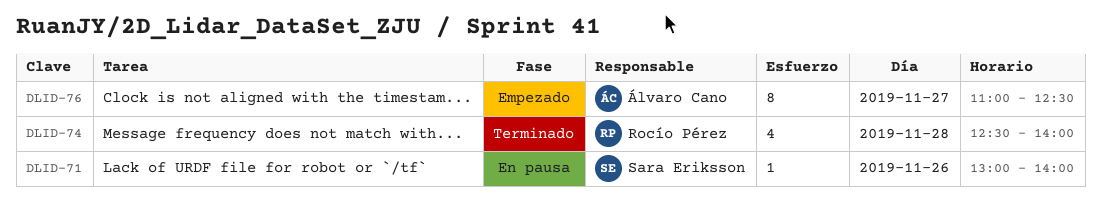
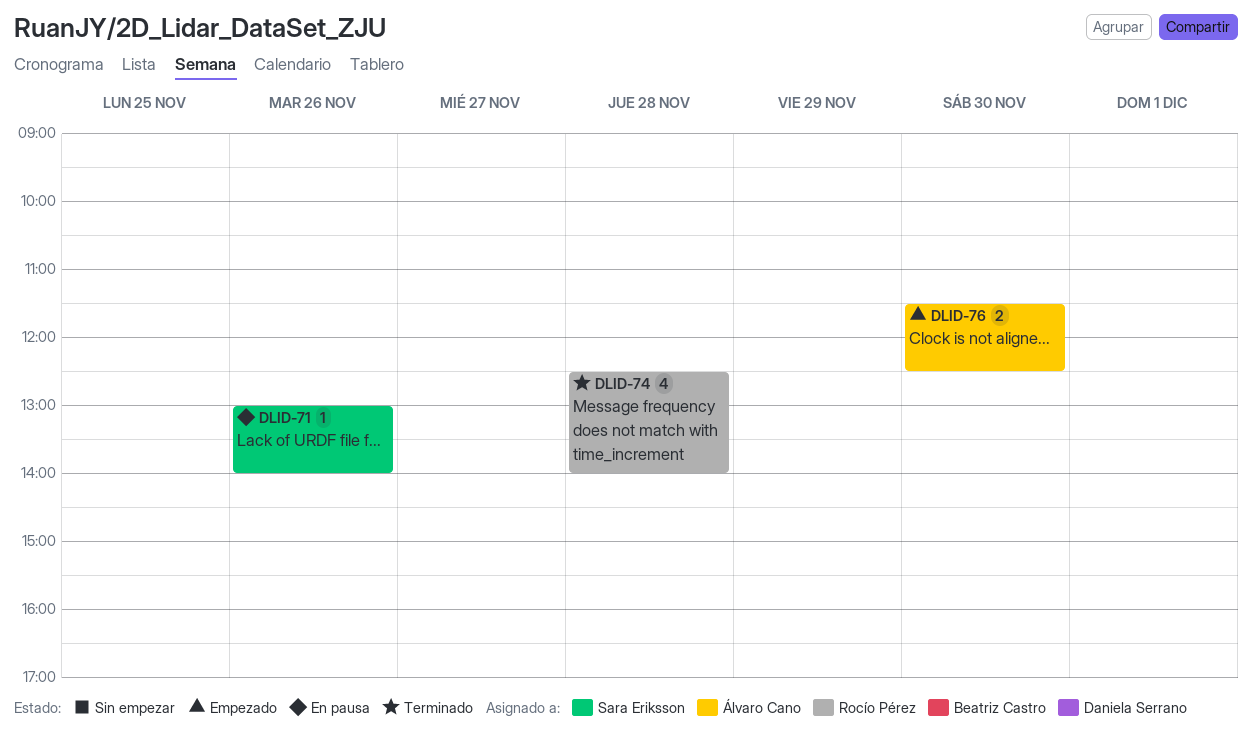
DLID-76, estimate: 8 -> 2
DLID-76, day: Nov 27 -> Nov 30
DLID-76, begins: 11:00 -> 11:30

